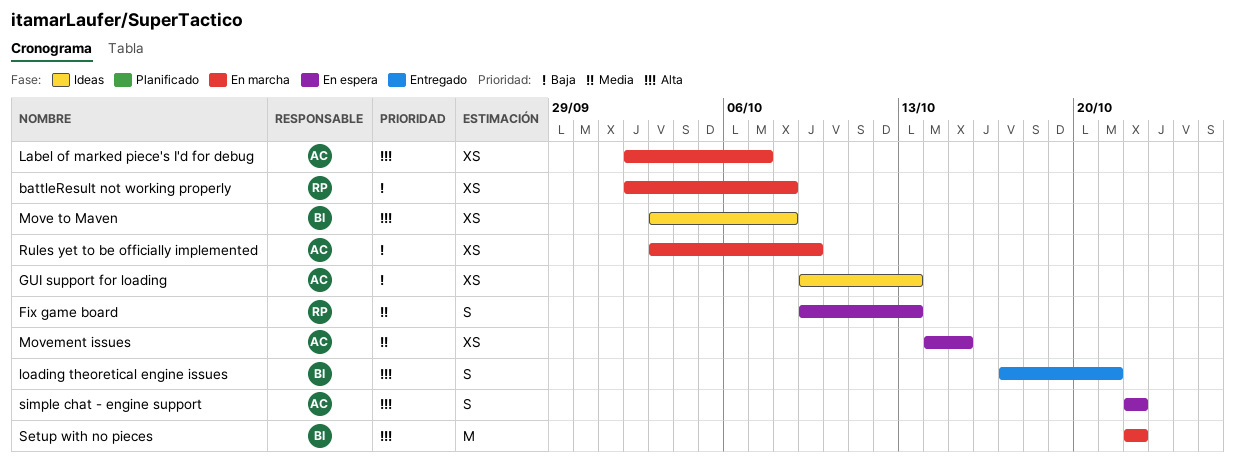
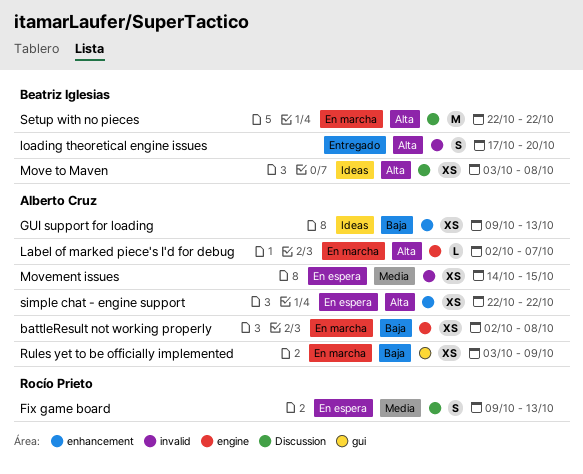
battleResult not working properly, owner: Rocío Prieto -> Alberto Cruz
Label of marked piece's I'd for debug, estimate: XS -> L
loading theoretical engine issues, due: Oct 21 -> Oct 20
simple chat - engine support, estimate: S -> XS

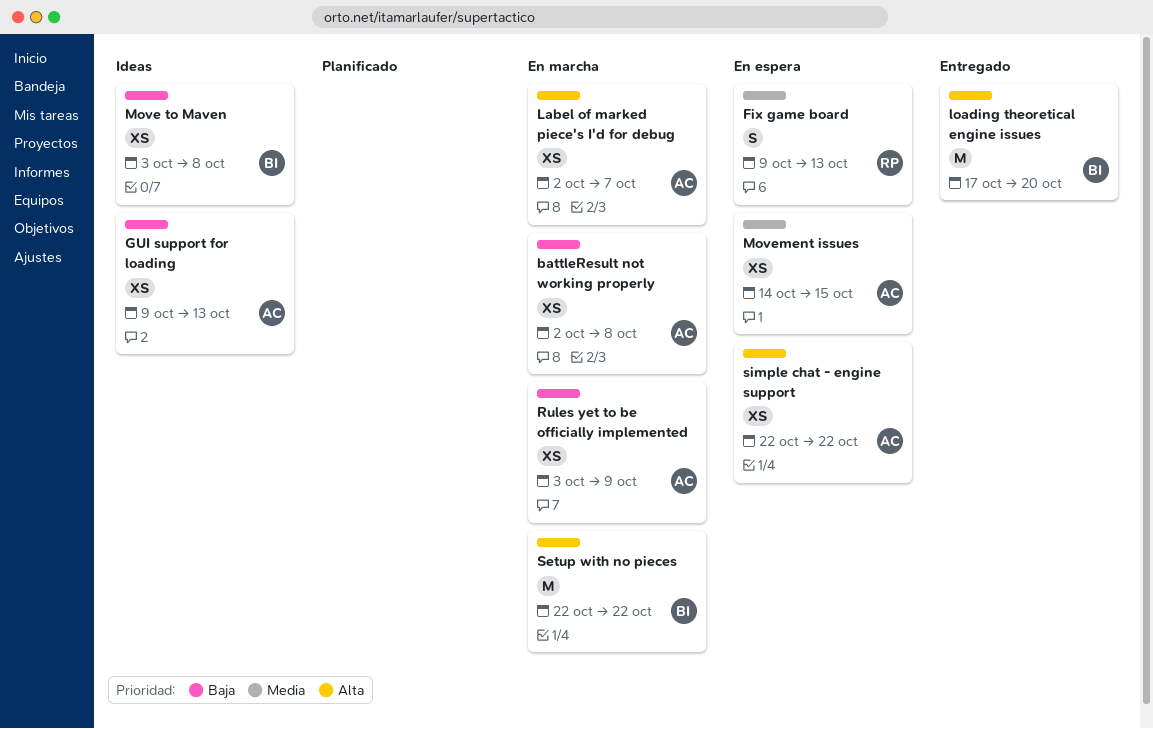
Label of marked piece's I'd for debug, estimate: L -> XS
loading theoretical engine issues, estimate: S -> M
Move to Maven, priority: Alta -> Baja

